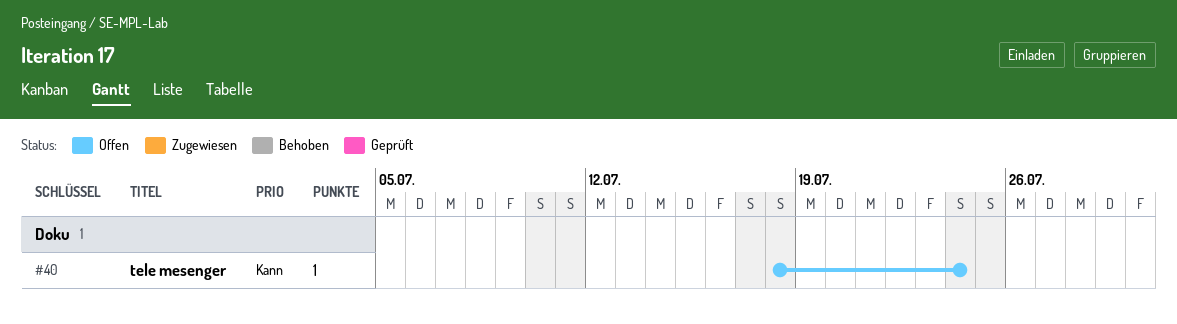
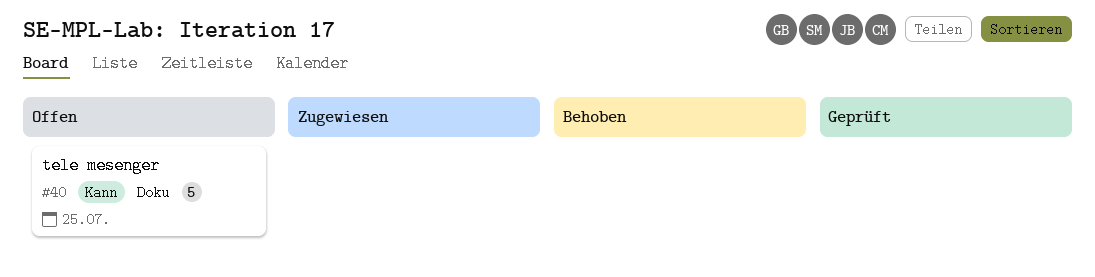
#40, estimate: 1 -> 5
#40, due: Jul 24 -> Jul 25

